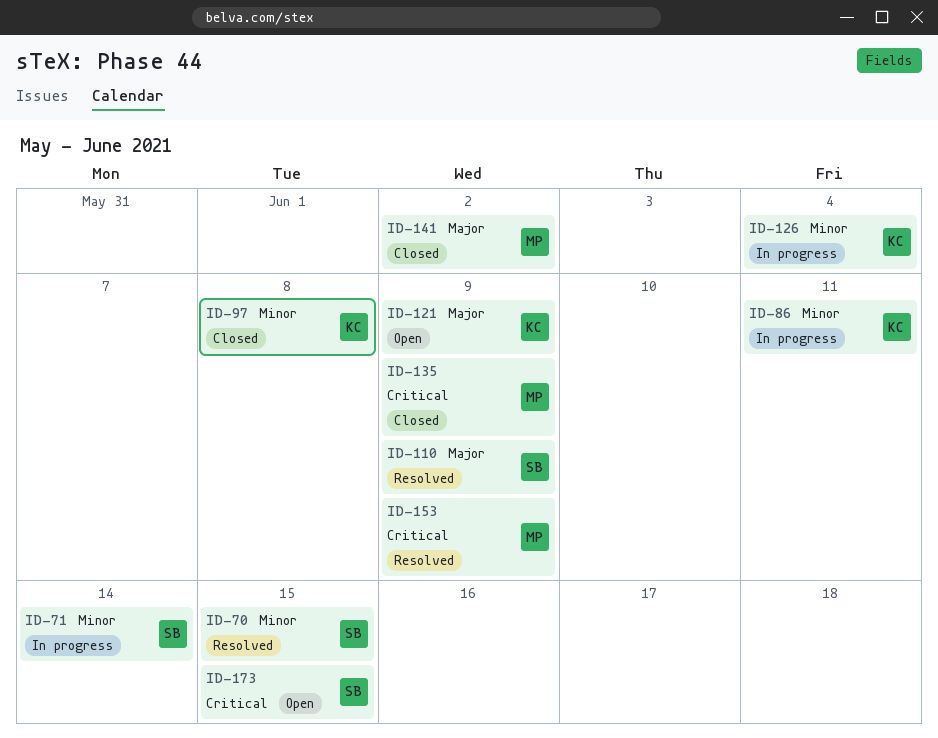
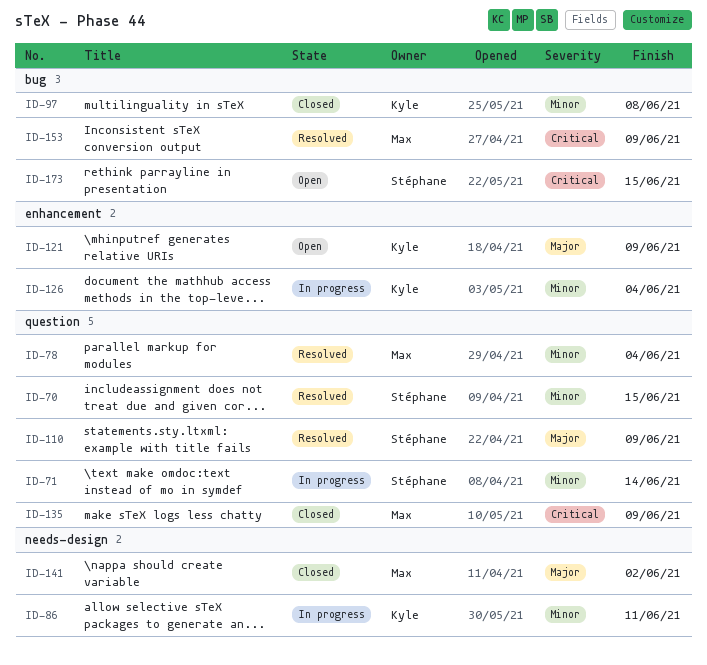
ID-78: none -> present

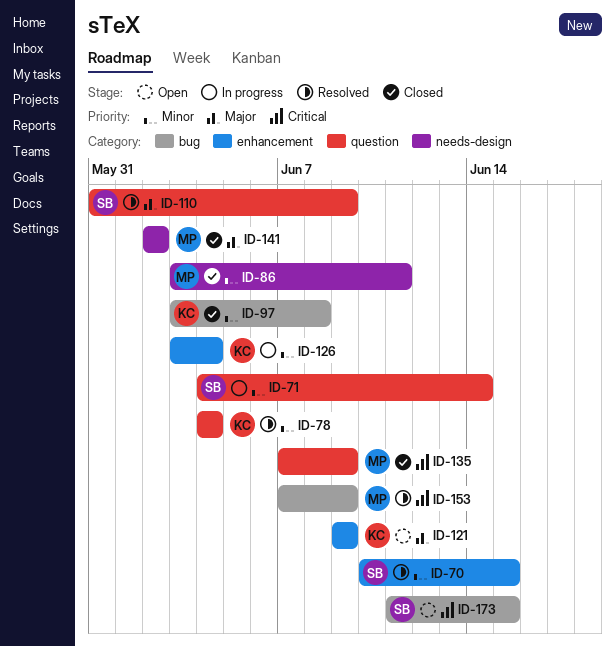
ID-70, label: question -> enhancement
ID-78, owner: Max -> Kyle
ID-86, status: In progress -> Closed
ID-86, owner: Kyle -> Max

